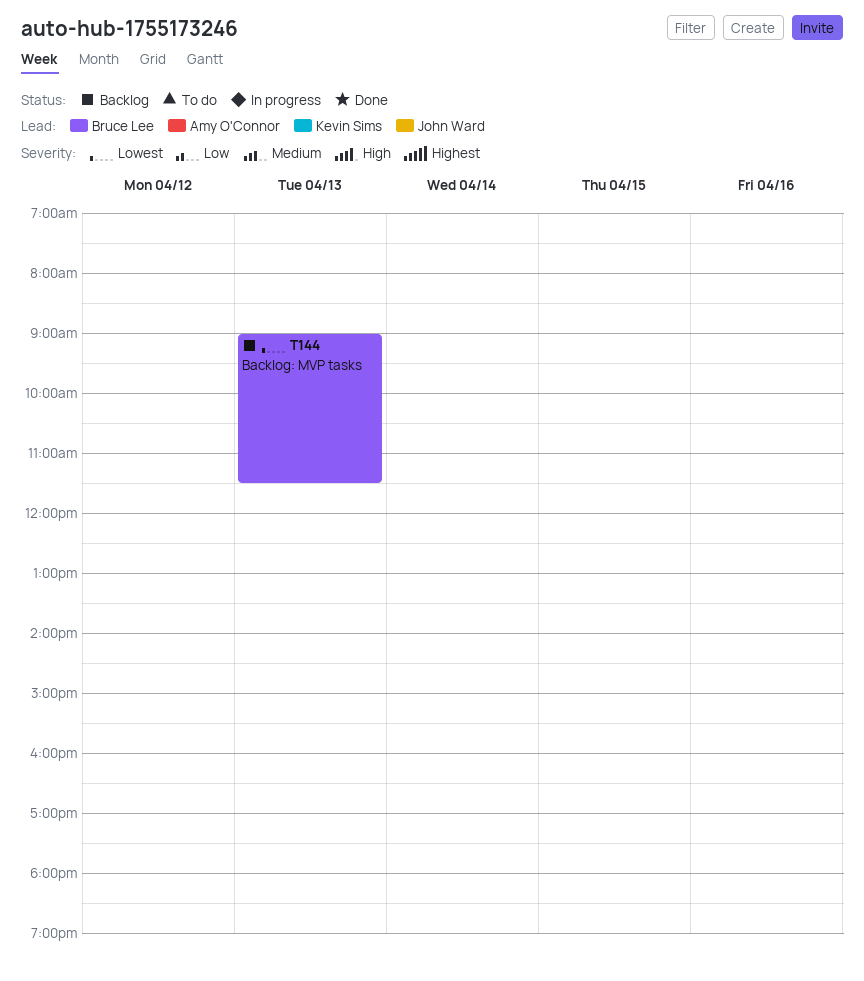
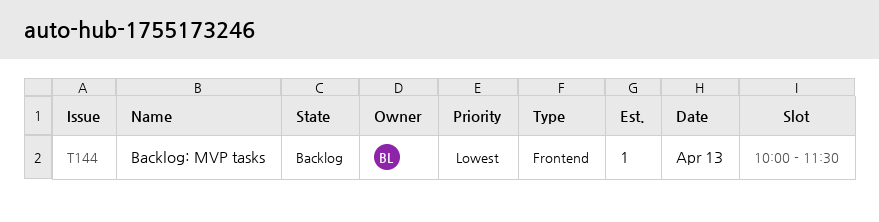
T144, begins: 09:00 -> 10:00

